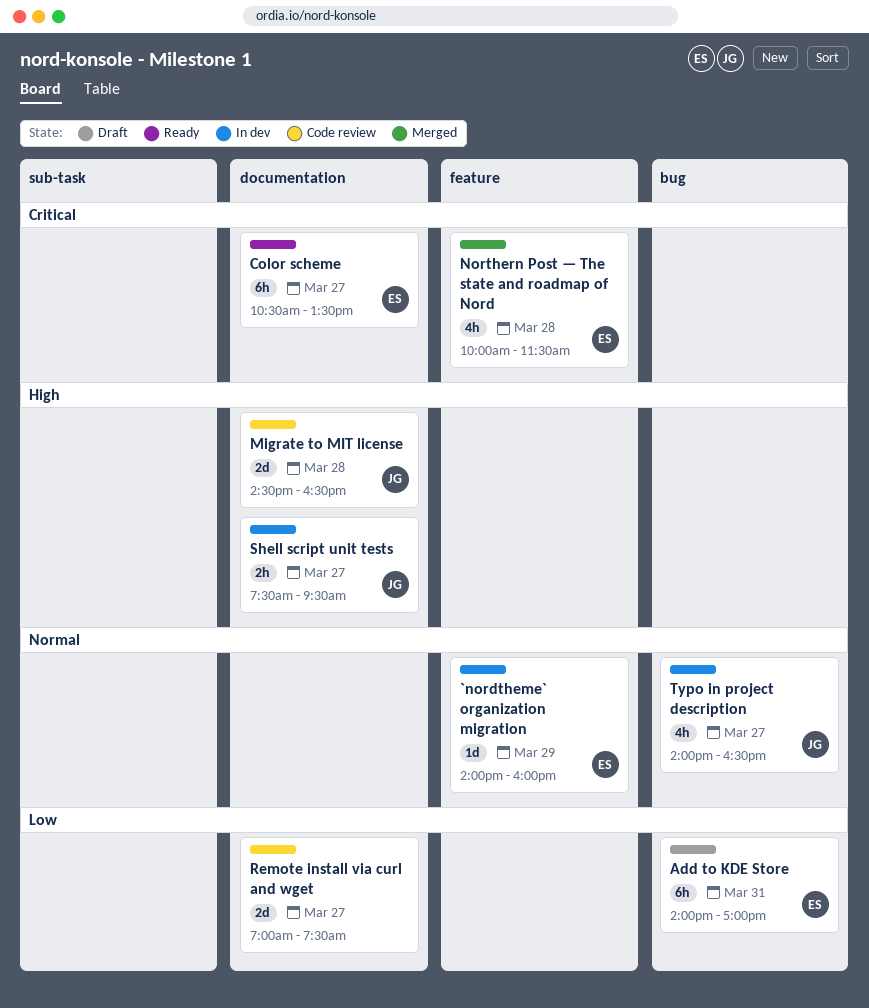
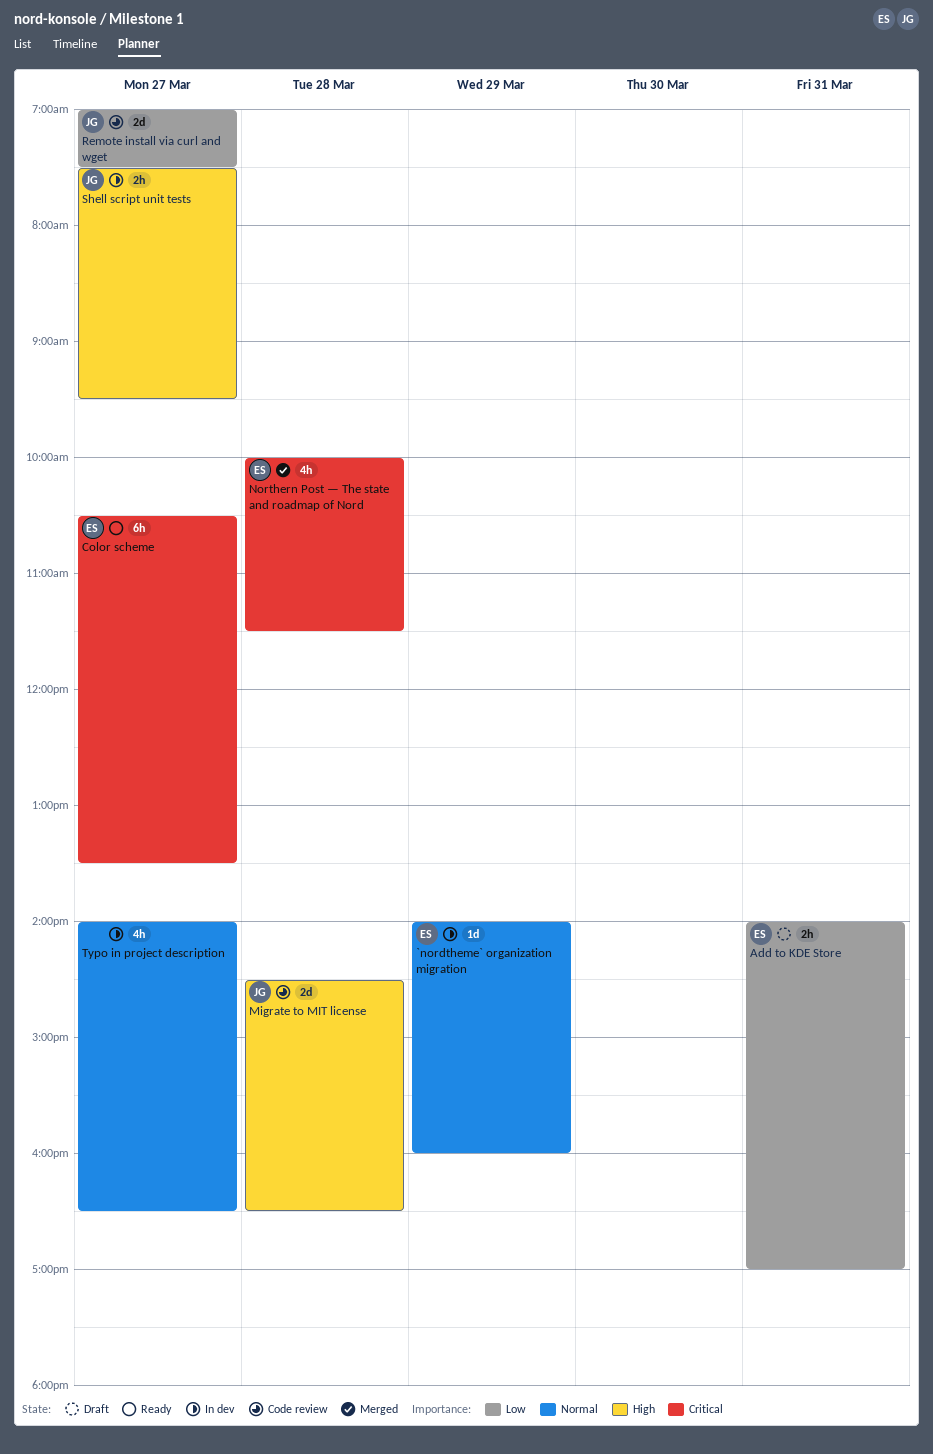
Add to KDE Store, estimate: 6h -> 2h
Remote install via curl and wget, owner: none -> JG
Typo in project description, owner: JG -> none

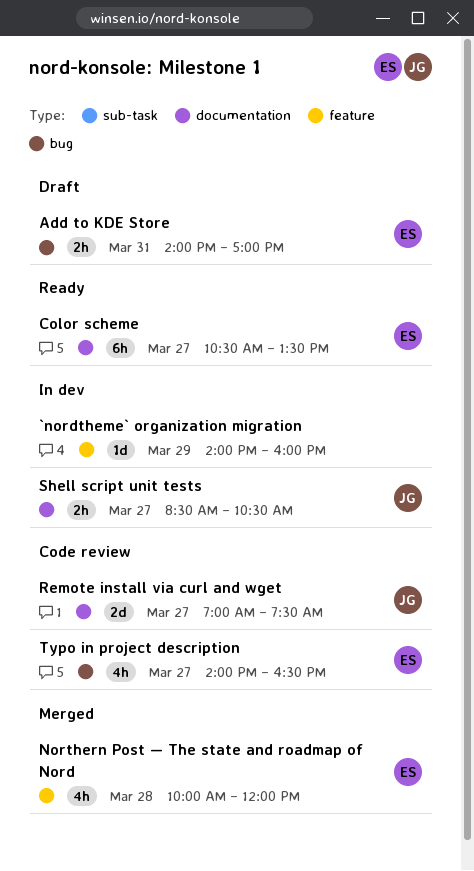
`nordtheme` organization migration, owner: ES -> none
Migrate to MIT license: present -> none
Northern Post — The state and roadmap of Nord, ends: 11:30 -> 12:00
Shell script unit tests, begins: 07:30 -> 08:30
Shell script unit tests, ends: 09:30 -> 10:30
Typo in project description, status: In dev -> Code review
Typo in project description, owner: none -> ES

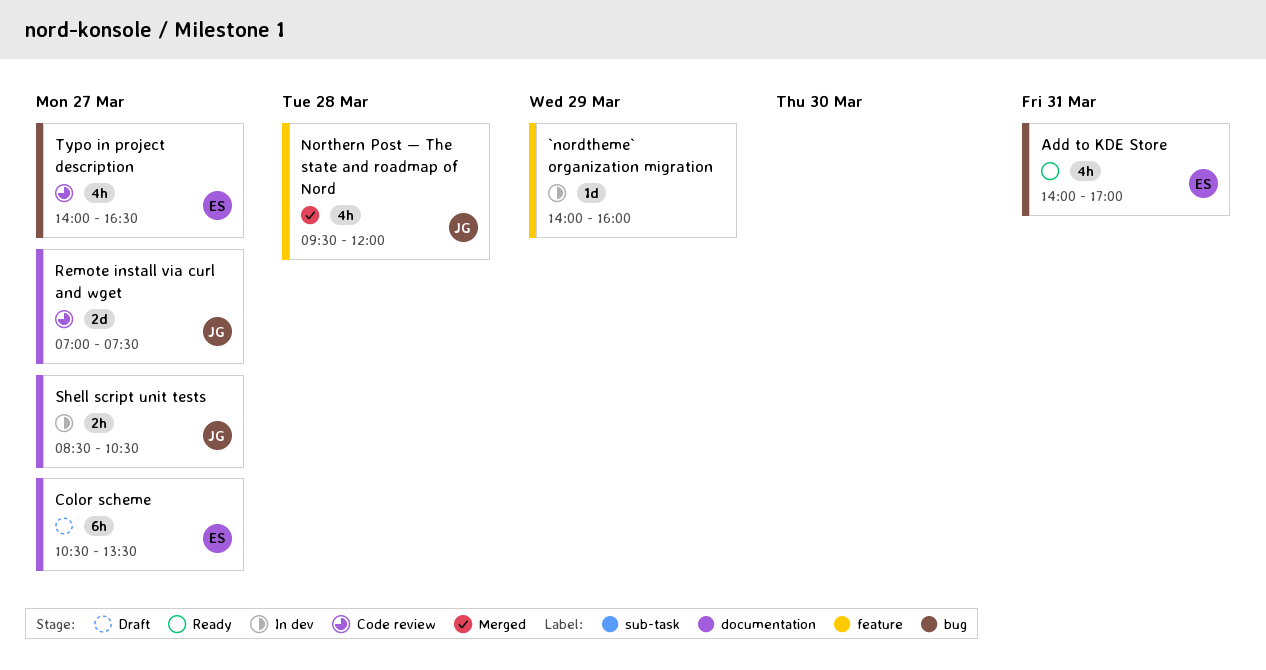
Add to KDE Store, status: Draft -> Ready
Add to KDE Store, estimate: 2h -> 4h
Color scheme, status: Ready -> Draft
Northern Post — The state and roadmap of Nord, owner: ES -> JG
Northern Post — The state and roadmap of Nord, begins: 10:00 -> 09:30

